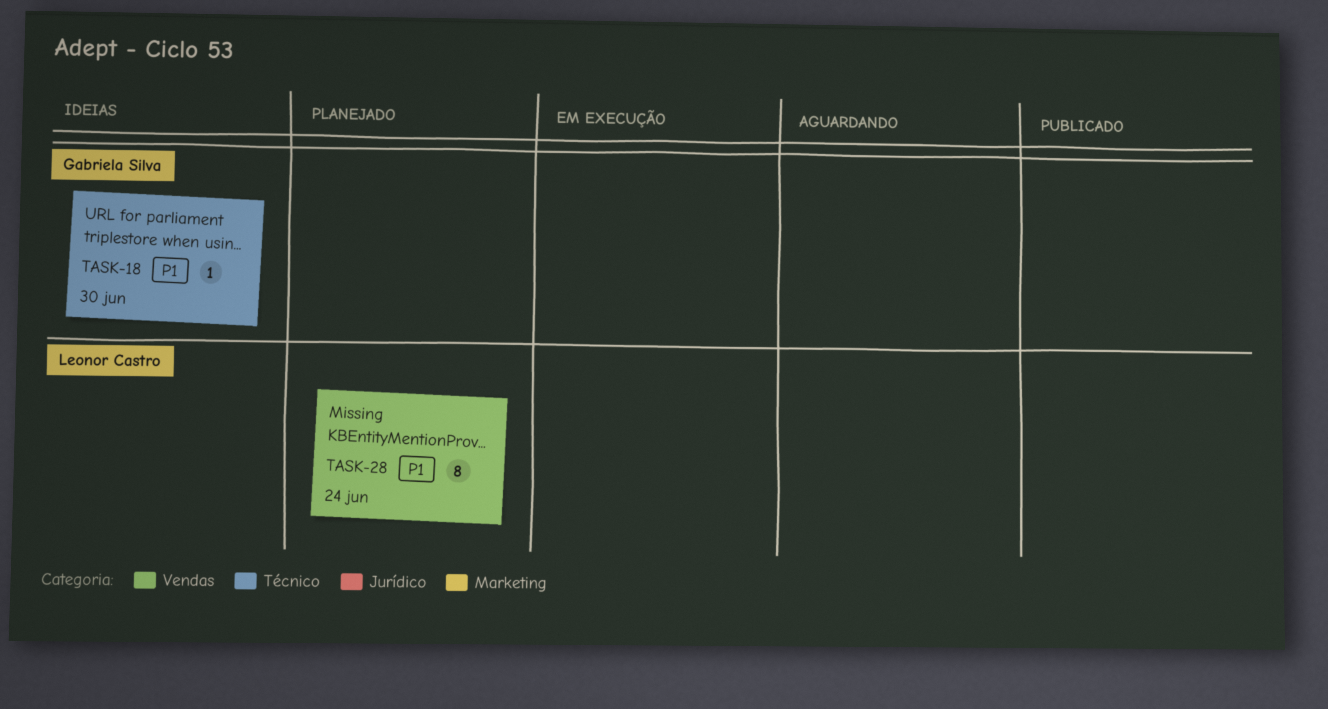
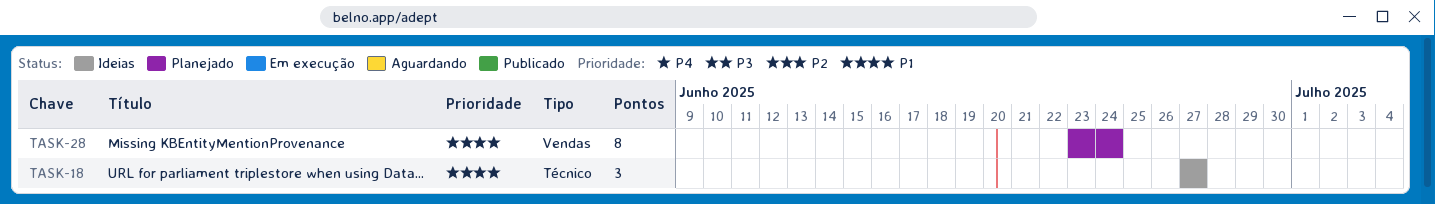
TASK-18, estimate: 1 -> 3
TASK-18, due: Jun 30 -> Jun 27

